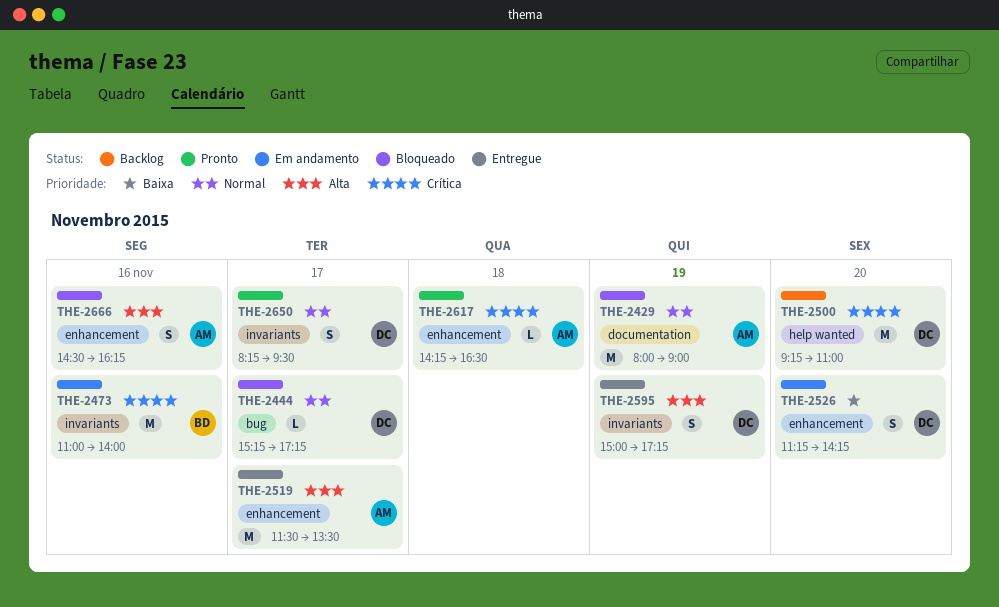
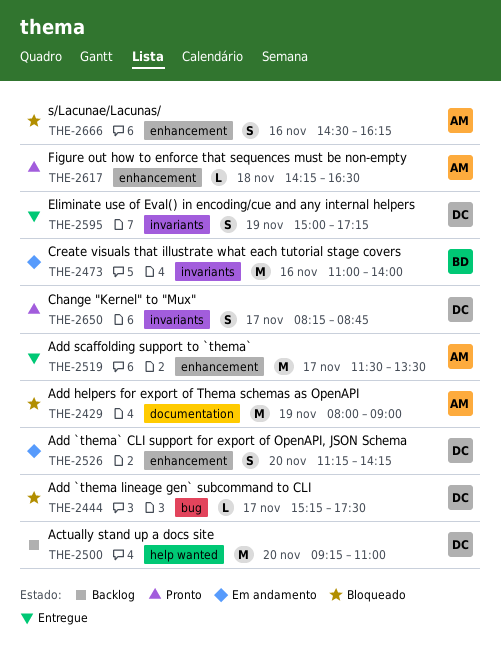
THE-2444, ends: 17:15 -> 17:30
THE-2650, ends: 09:30 -> 08:45

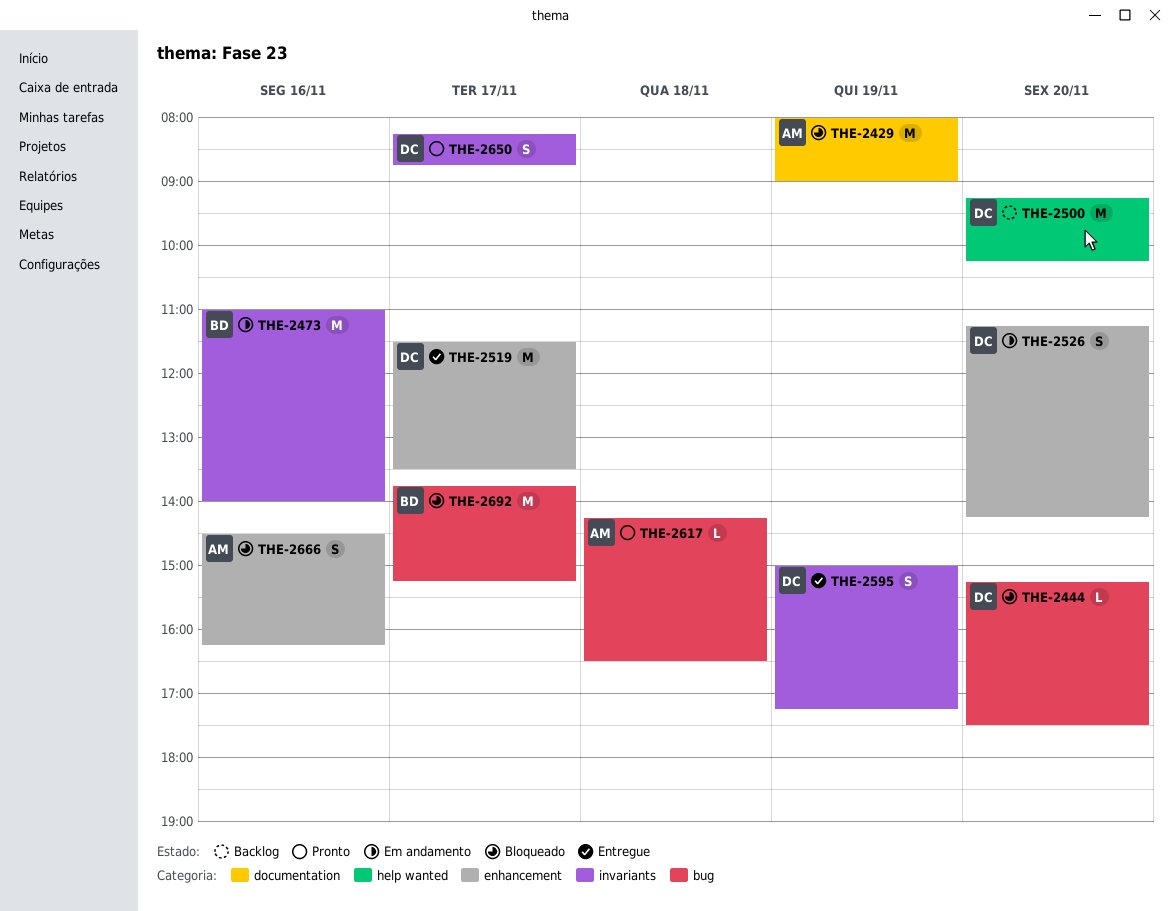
THE-2444, day: Nov 17 -> Nov 20
THE-2500, ends: 11:00 -> 10:15
THE-2519, owner: AM -> DC
THE-2617, label: enhancement -> bug
THE-2692: none -> present

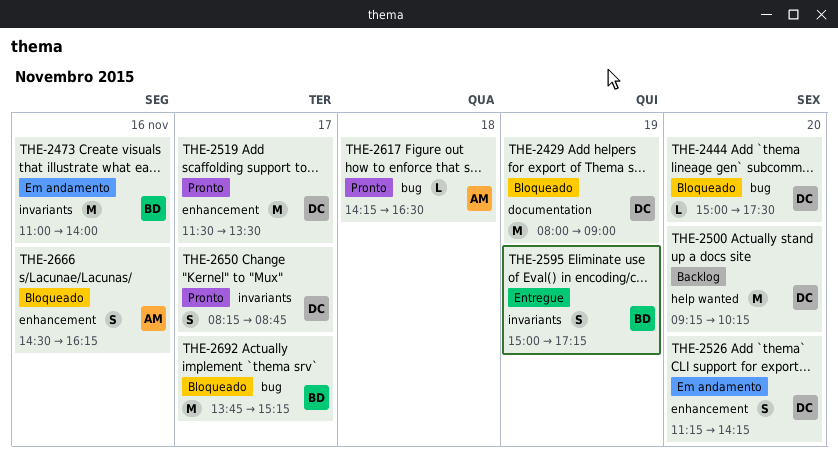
THE-2429, owner: AM -> DC
THE-2444, begins: 15:15 -> 15:00
THE-2519, status: Entregue -> Pronto
THE-2595, owner: DC -> BD

